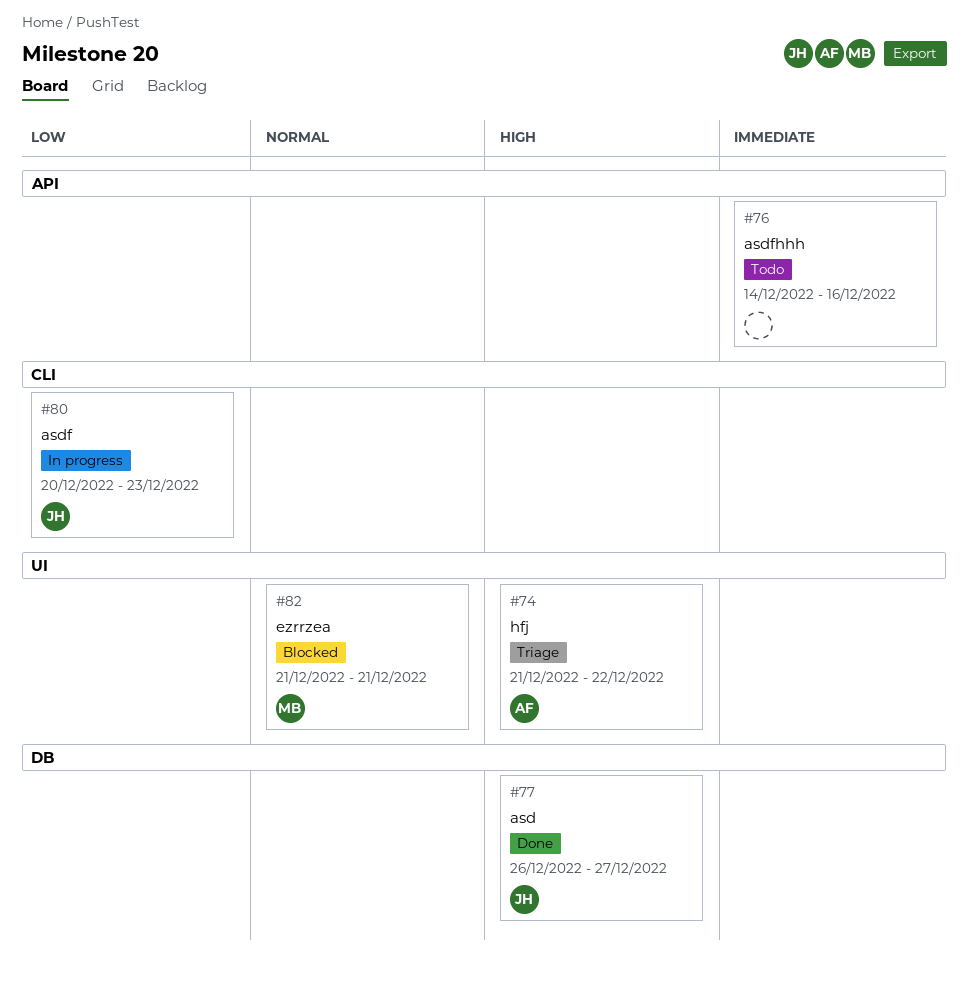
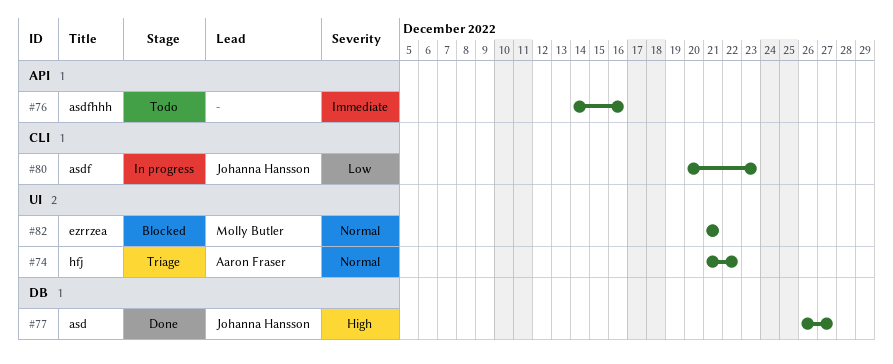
#74, priority: High -> Normal

